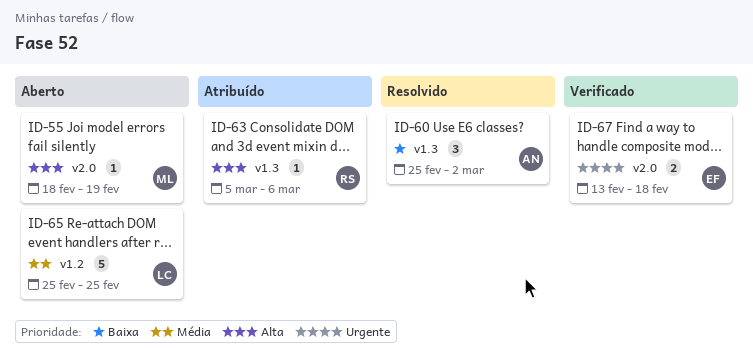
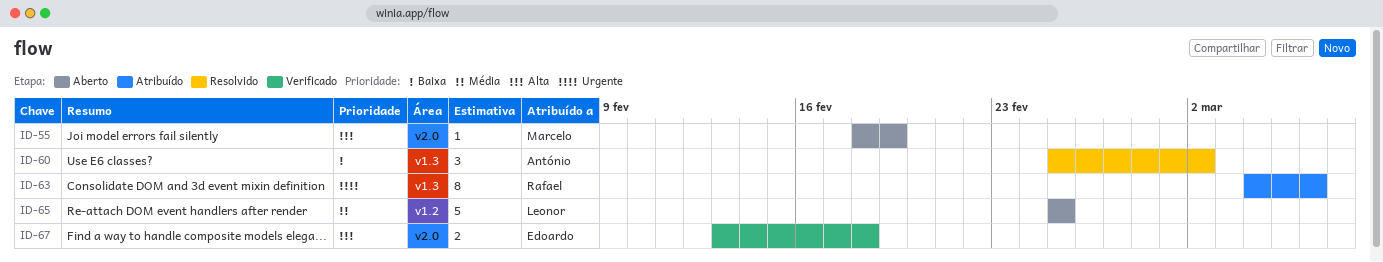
ID-63, priority: Alta -> Urgente
ID-63, estimate: 1 -> 8
ID-63, start: Mar 5 -> Mar 4
ID-67, priority: Urgente -> Alta

